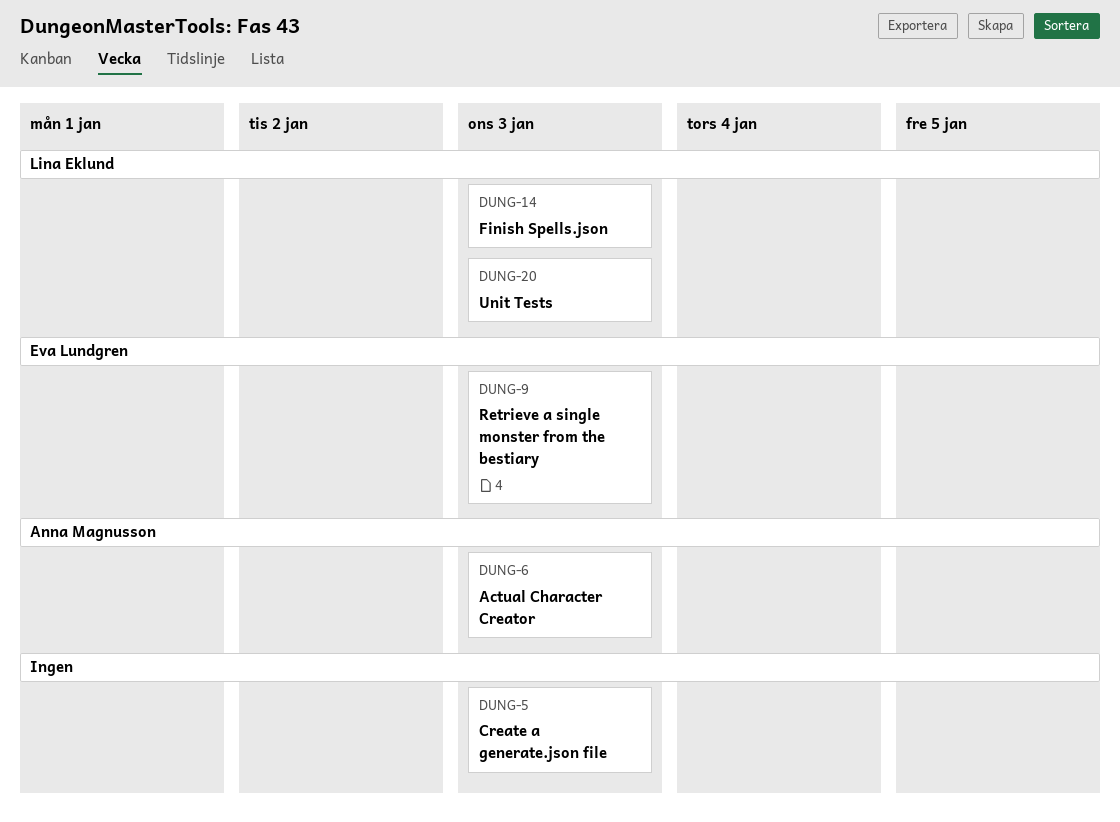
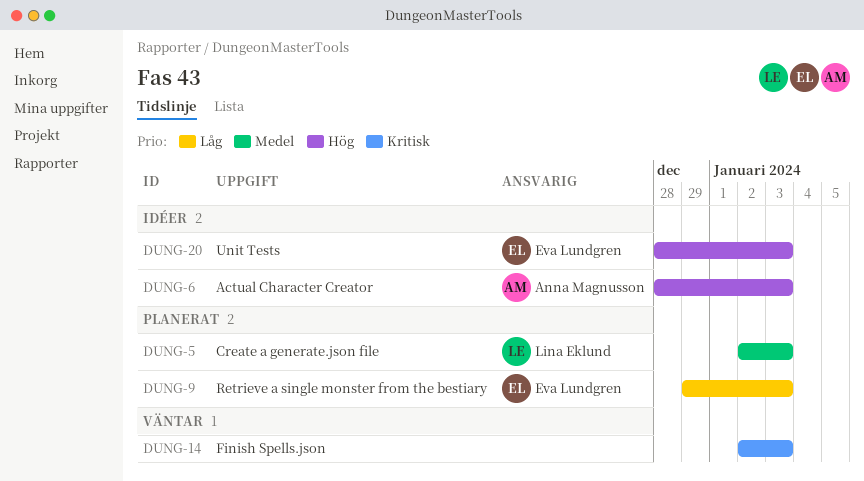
DUNG-5, owner: none -> Lina Eklund
DUNG-14, owner: Lina Eklund -> none
DUNG-20, owner: Lina Eklund -> Eva Lundgren

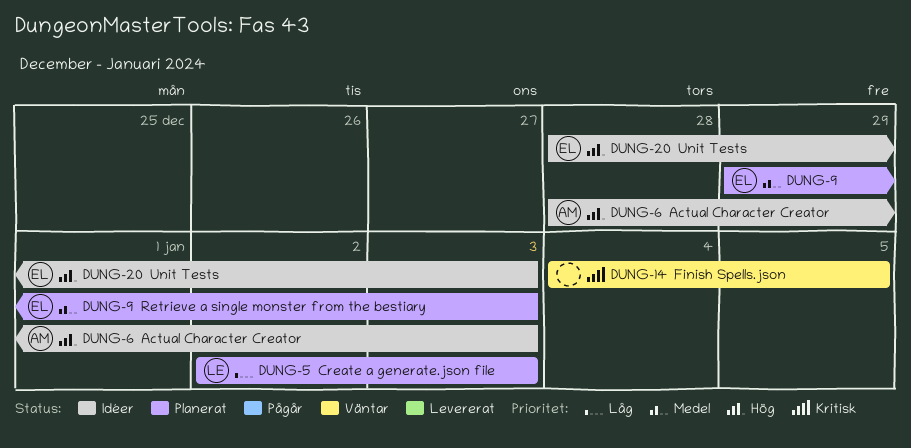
DUNG-5, priority: Medel -> Låg
DUNG-9, priority: Låg -> Medel
DUNG-14, start: Jan 2 -> Jan 4
DUNG-14, due: Jan 3 -> Jan 5

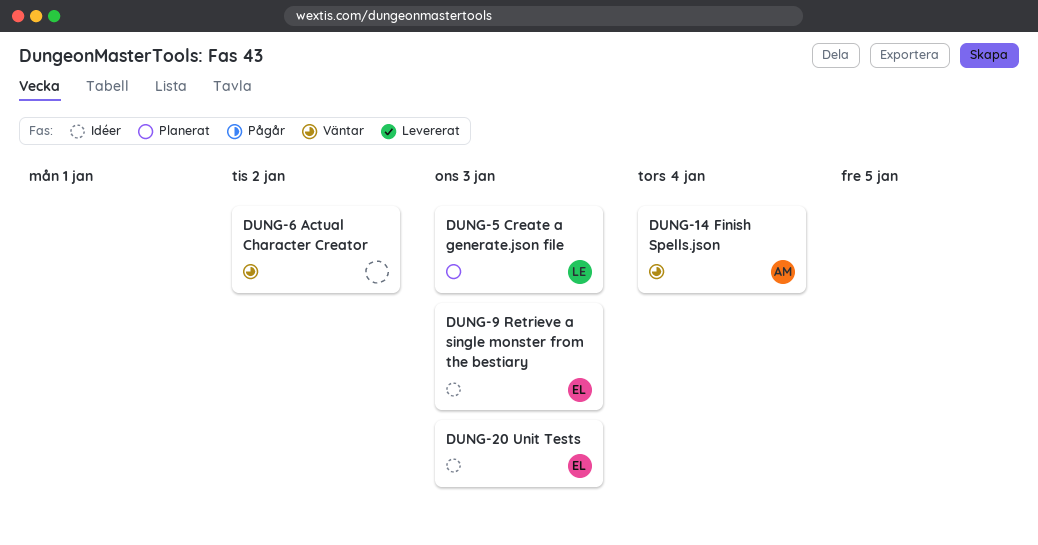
DUNG-6, status: Idéer -> Väntar
DUNG-6, owner: AM -> none
DUNG-6, due: Jan 3 -> Jan 2
DUNG-9, status: Planerat -> Idéer
DUNG-14, owner: none -> AM
DUNG-14, due: Jan 5 -> Jan 4

